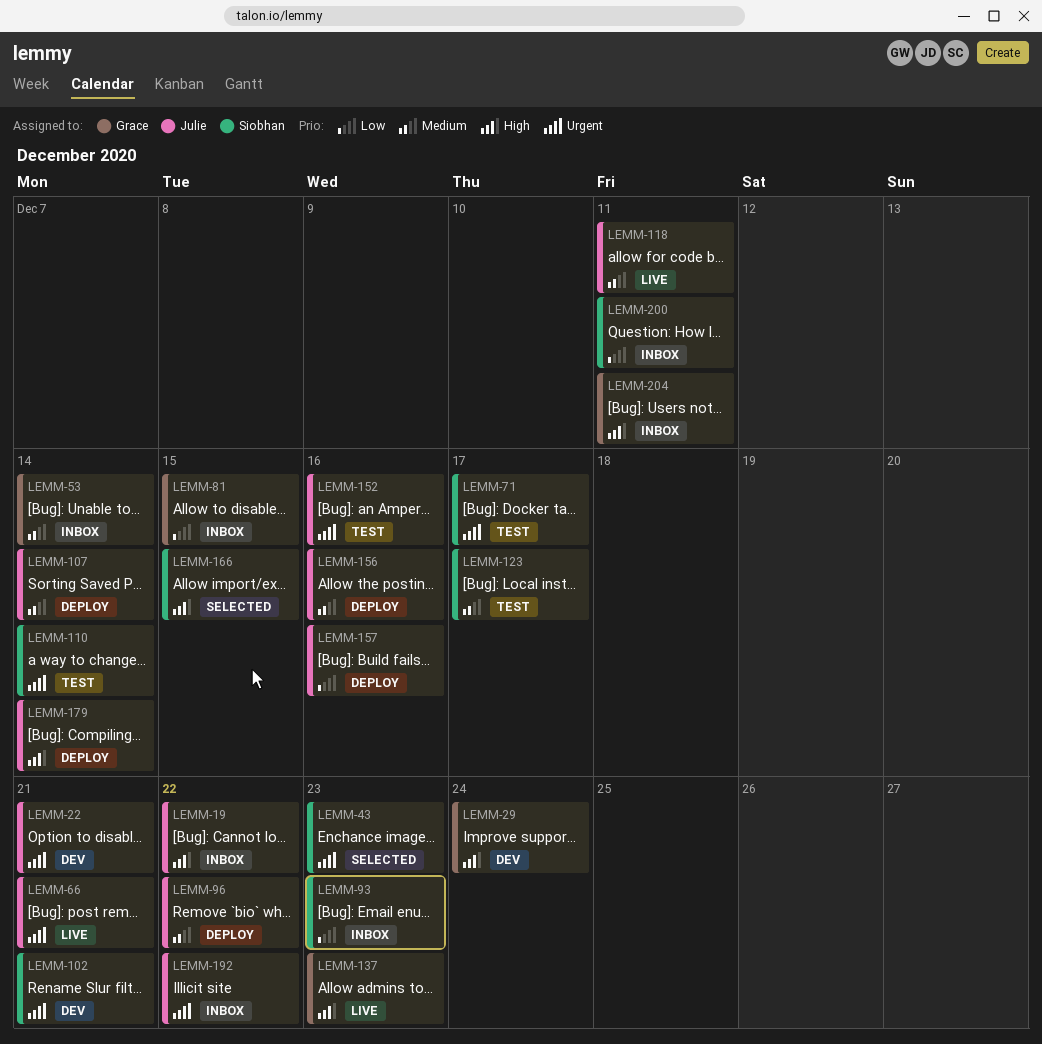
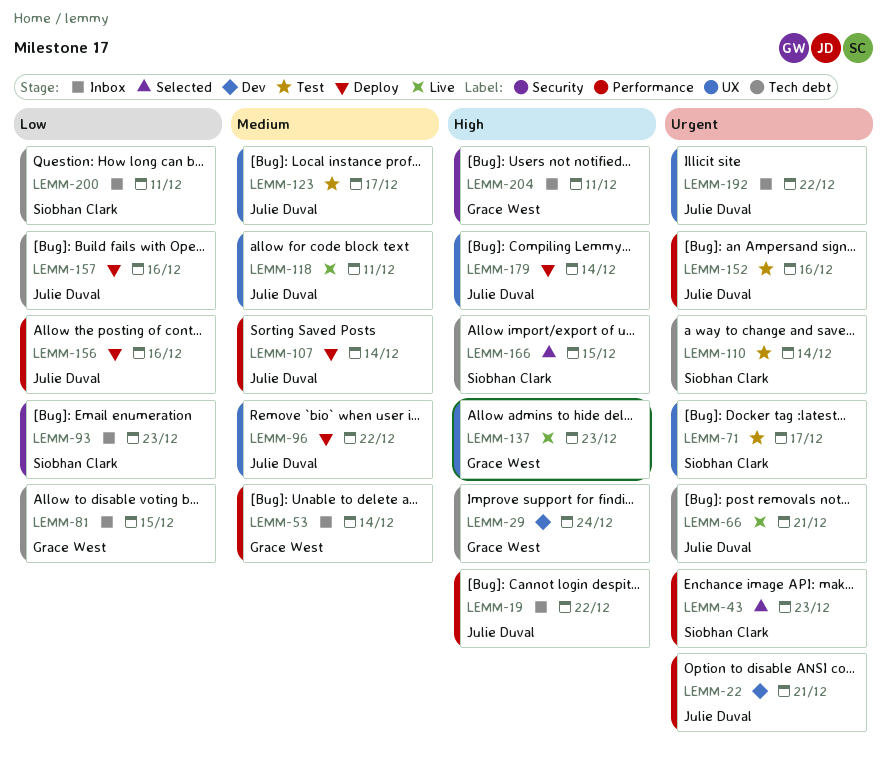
LEMM-102: present -> none
LEMM-123, owner: Siobhan Clark -> Julie Duval
LEMM-156, priority: Medium -> Low

